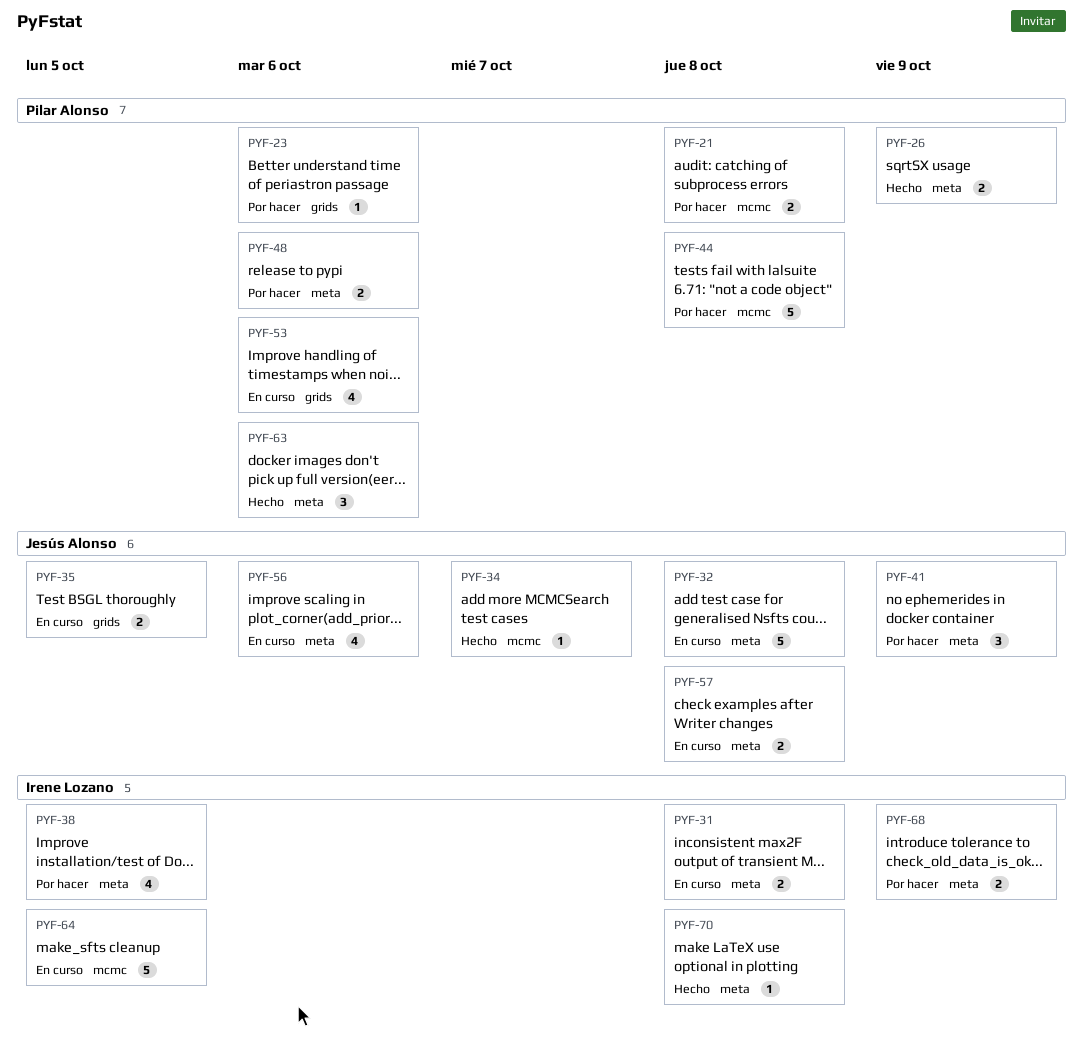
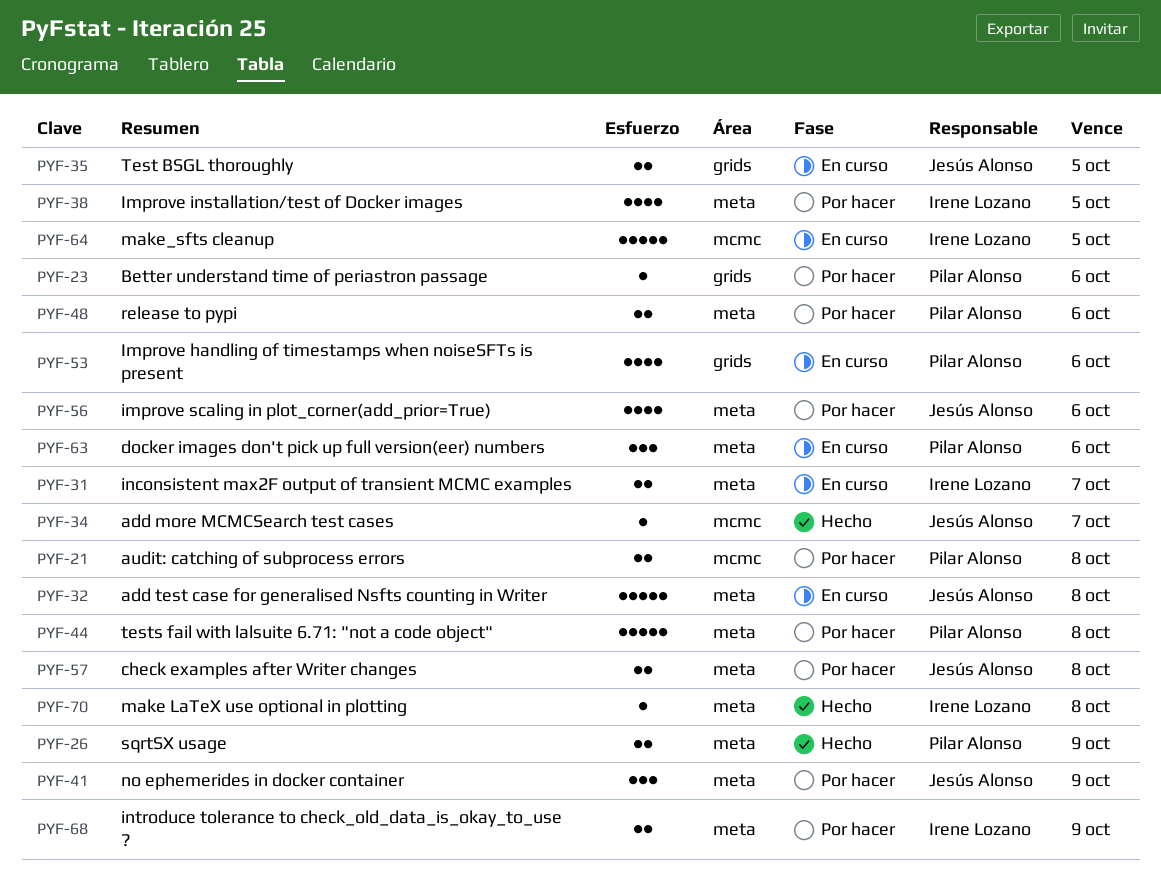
PYF-31, due: Oct 8 -> Oct 7
PYF-44, label: mcmc -> meta
PYF-56, status: En curso -> Por hacer
PYF-57, status: En curso -> Por hacer
PYF-63, status: Hecho -> En curso

